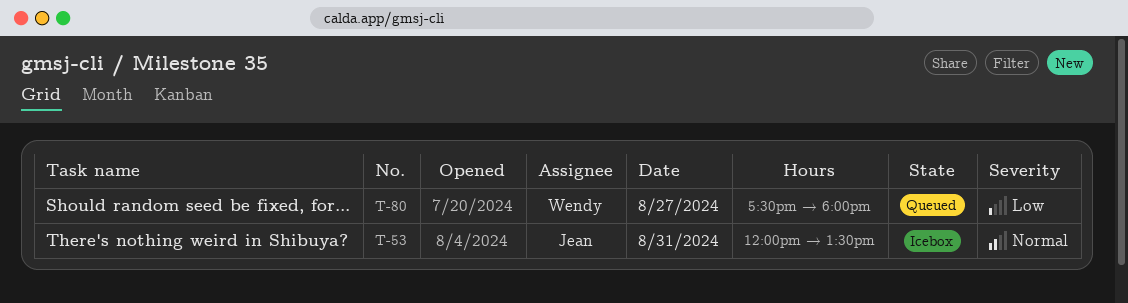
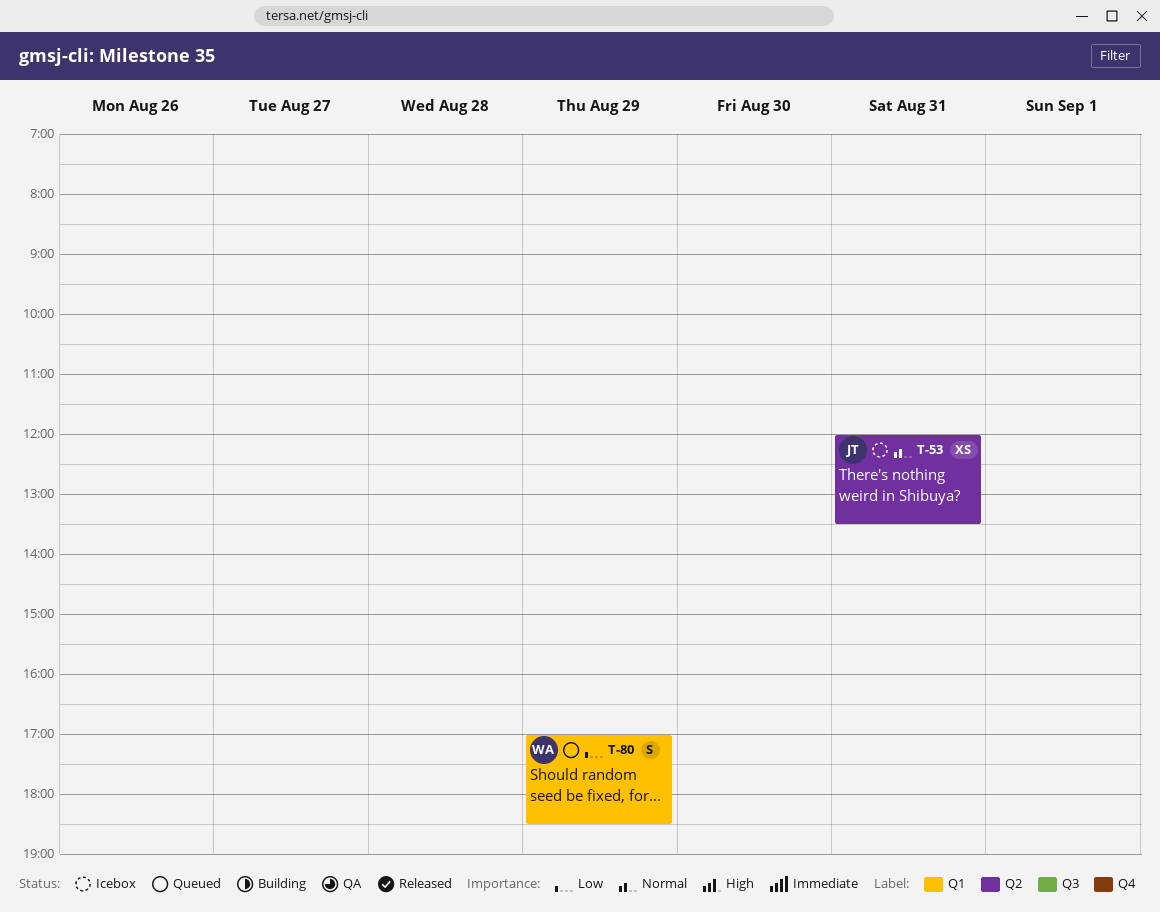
T-80, day: Aug 27 -> Aug 29
T-80, begins: 17:30 -> 17:00
T-80, ends: 18:00 -> 18:30

